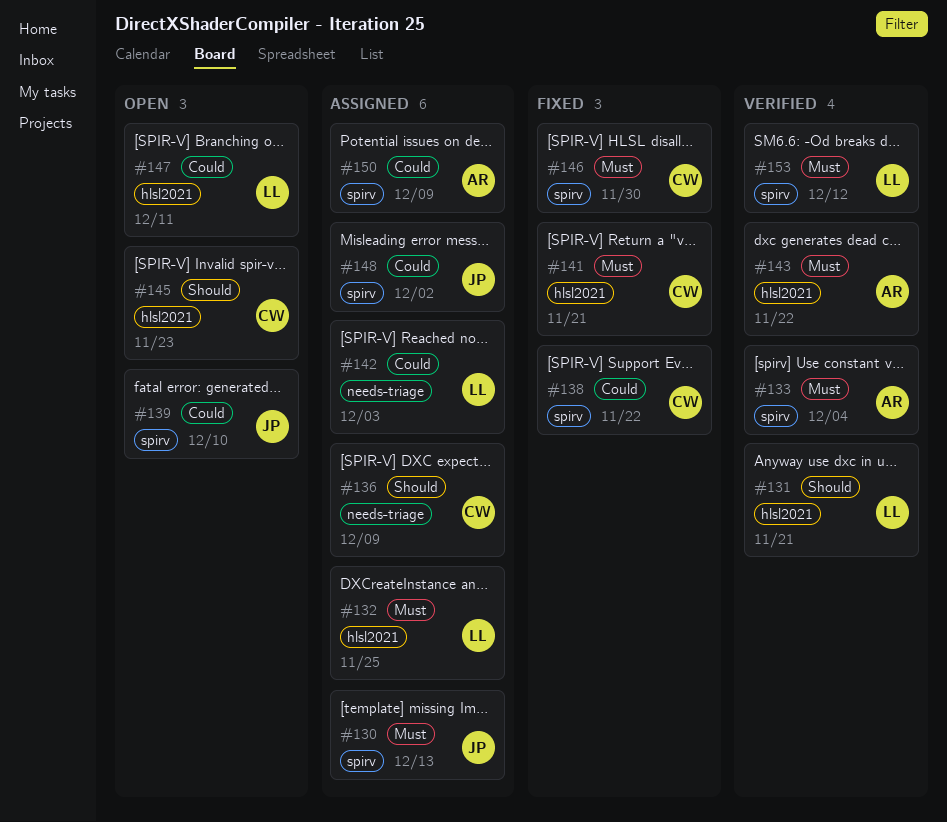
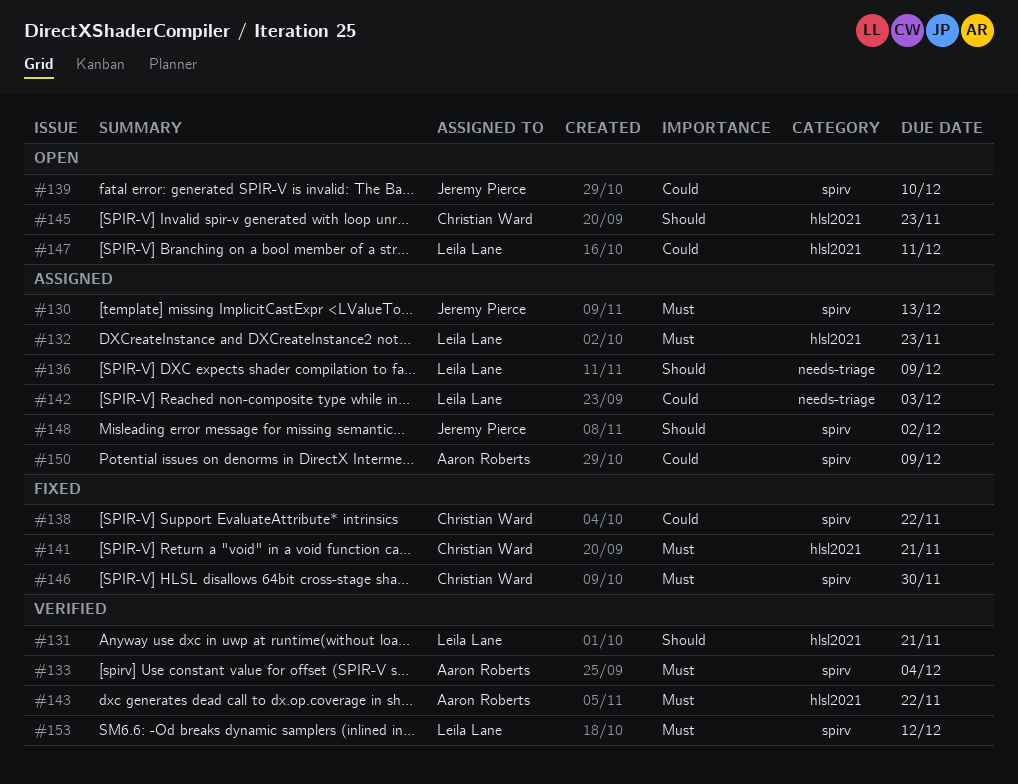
#132, due: Nov 25 -> Nov 23
#136, owner: Christian Ward -> Leila Lane
#148, priority: Could -> Should

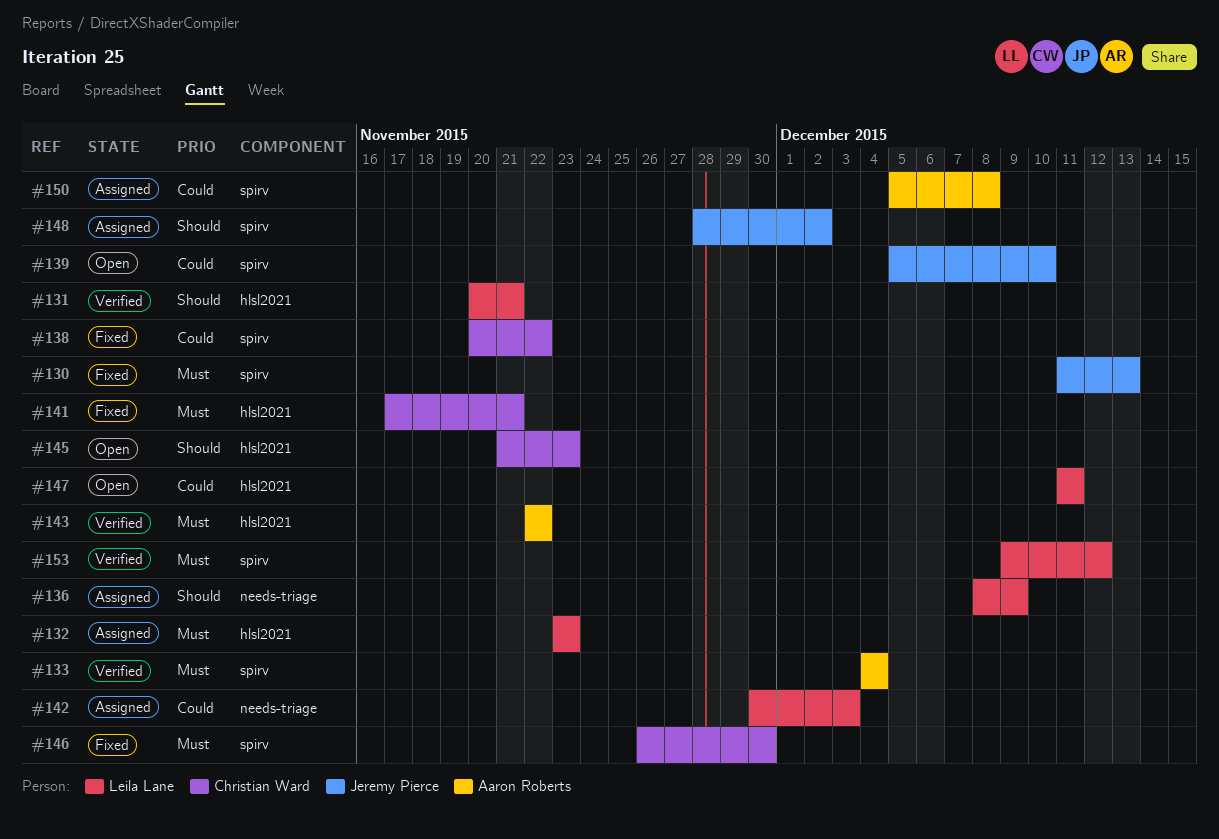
#130, status: Assigned -> Fixed
#150, due: Dec 9 -> Dec 8

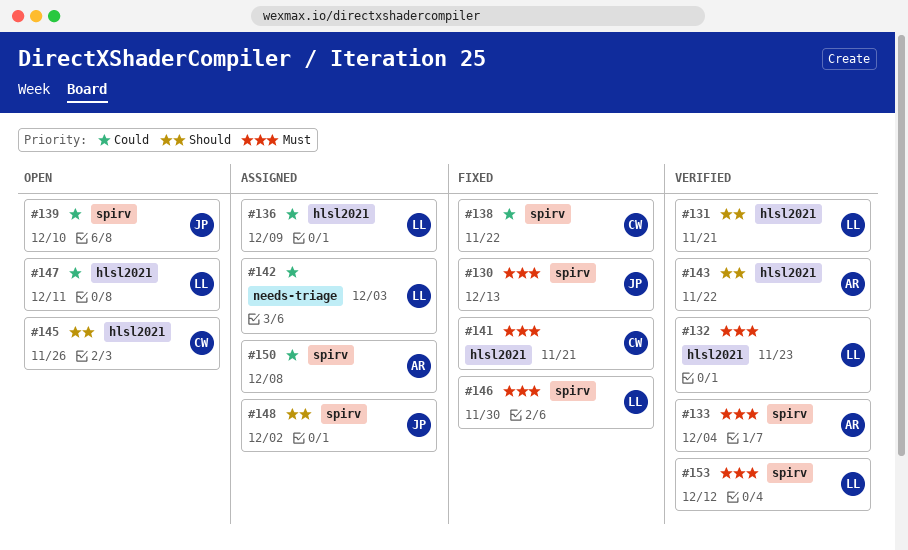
#132, status: Assigned -> Verified
#136, priority: Should -> Could
#136, label: needs-triage -> hlsl2021
#143, priority: Must -> Should
#145, due: Nov 23 -> Nov 26
#146, owner: Christian Ward -> Leila Lane

